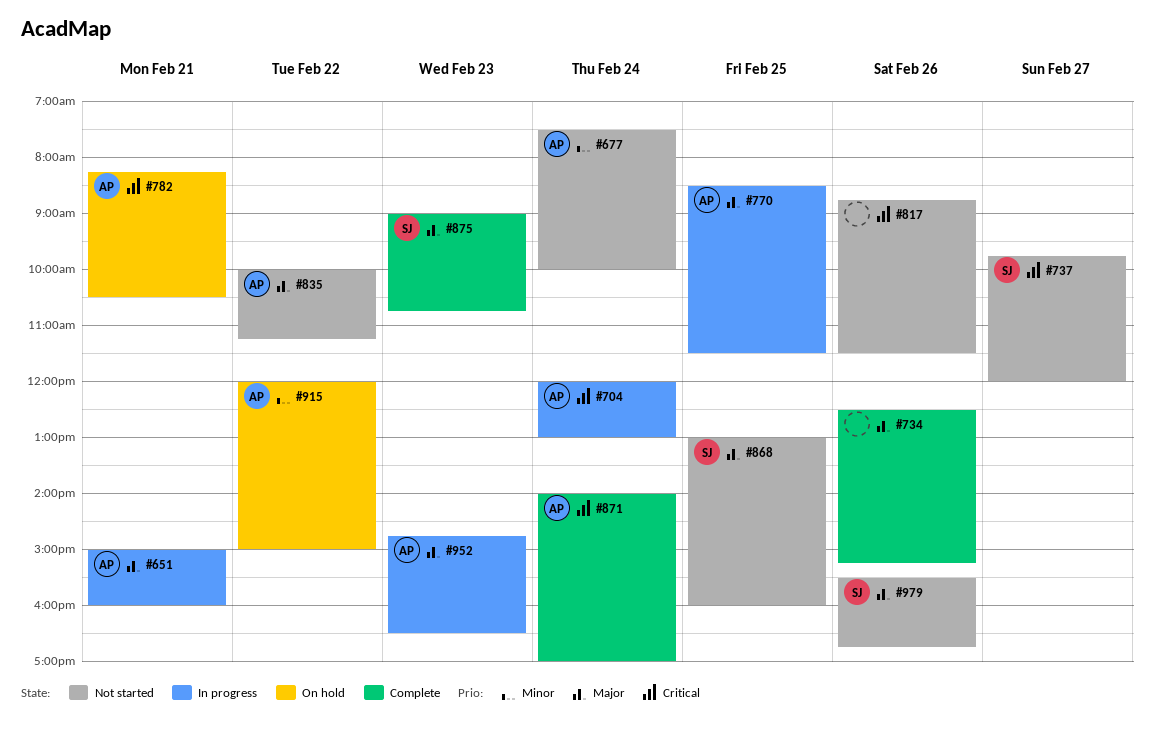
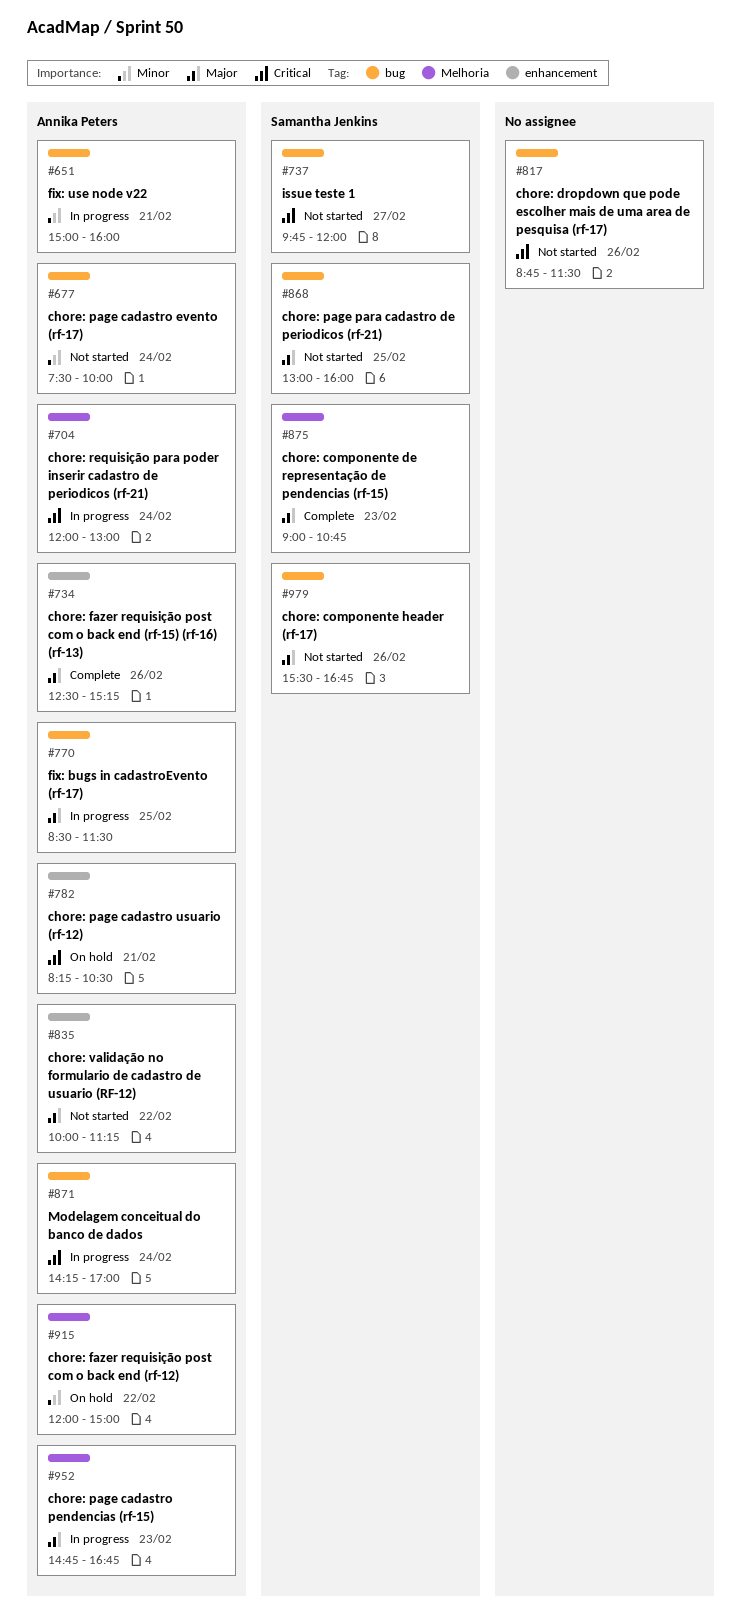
#651, priority: Major -> Minor
#734, owner: none -> Annika Peters
#871, status: Complete -> In progress
#871, begins: 14:00 -> 14:15
#952, ends: 16:30 -> 16:45

